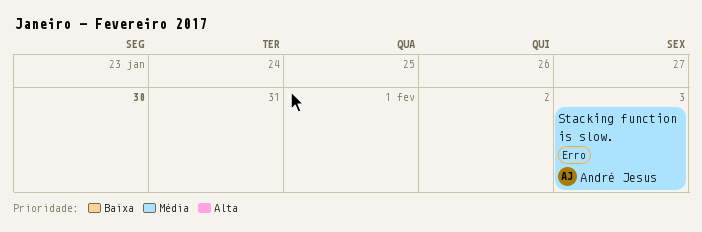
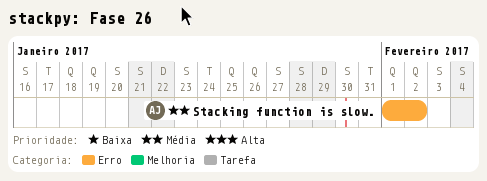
Stacking function is slow., due: Feb 3 -> Feb 2

